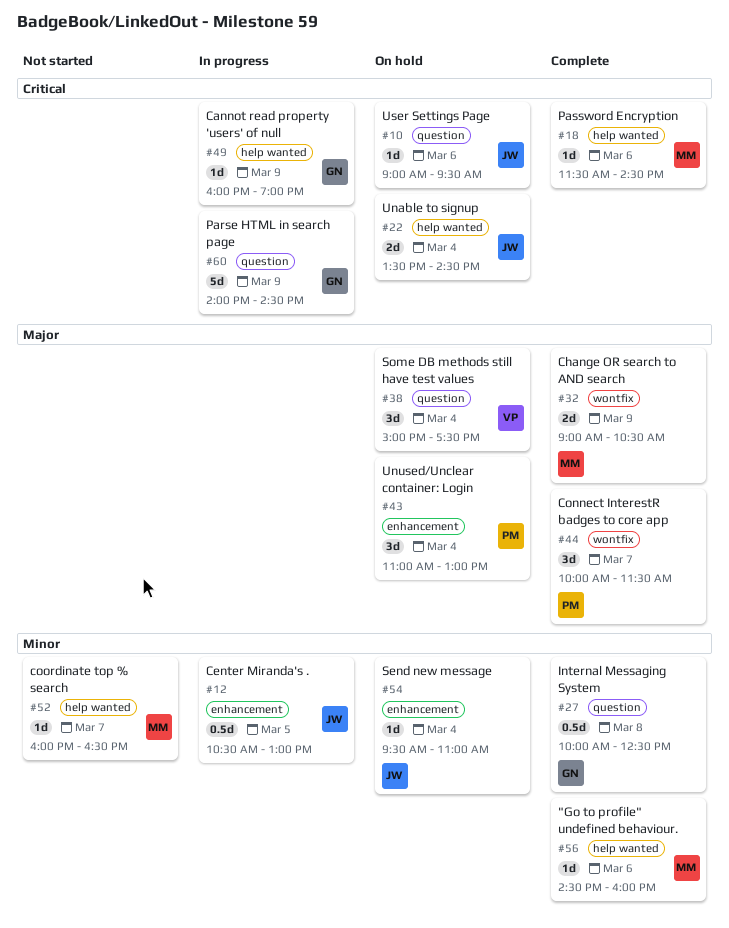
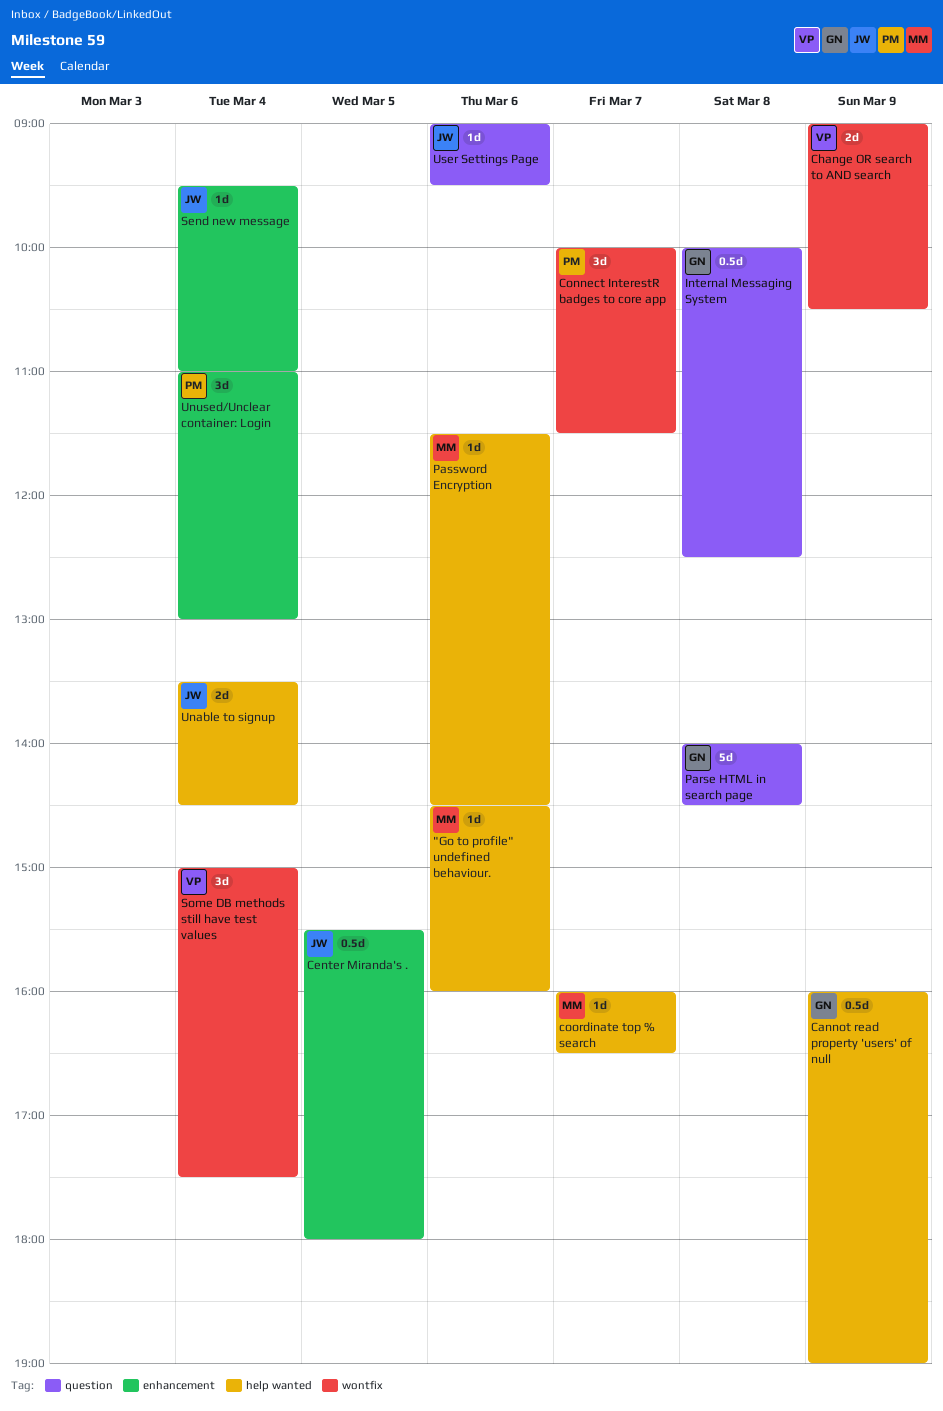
Cannot read property 'users' of null, estimate: 1d -> 0.5d
Center Miranda's ., begins: 10:30 -> 15:30
Center Miranda's ., ends: 13:00 -> 18:00
Change OR search to AND search, owner: MM -> VP
Parse HTML in search page, day: Mar 9 -> Mar 8
Some DB methods still have test values, label: question -> wontfix

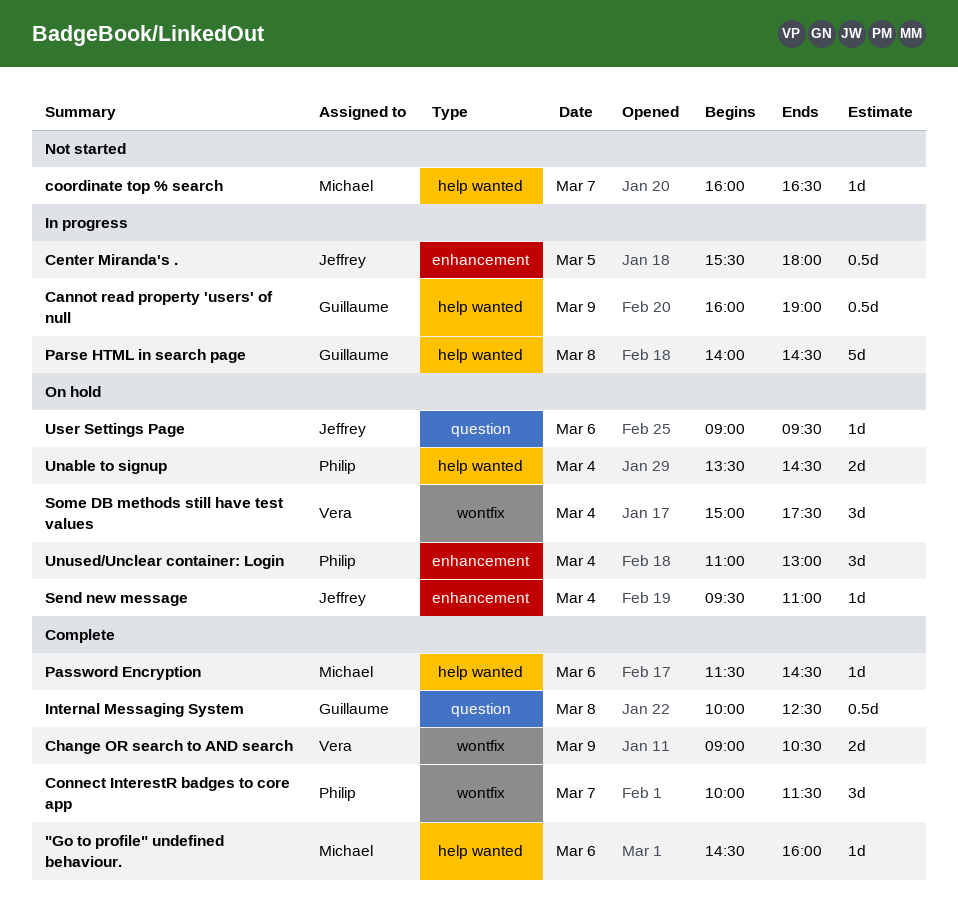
Parse HTML in search page, label: question -> help wanted
Unable to signup, owner: Jeffrey -> Philip

